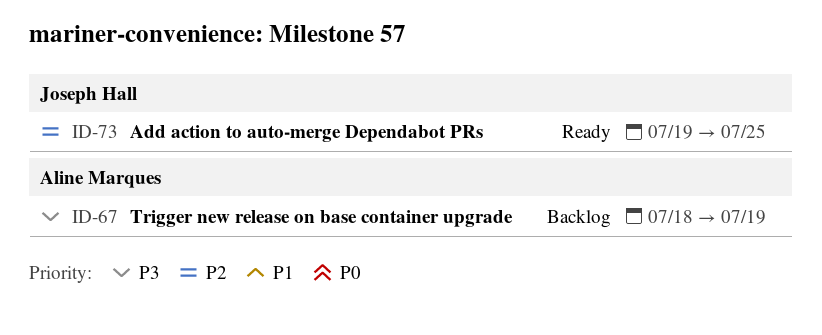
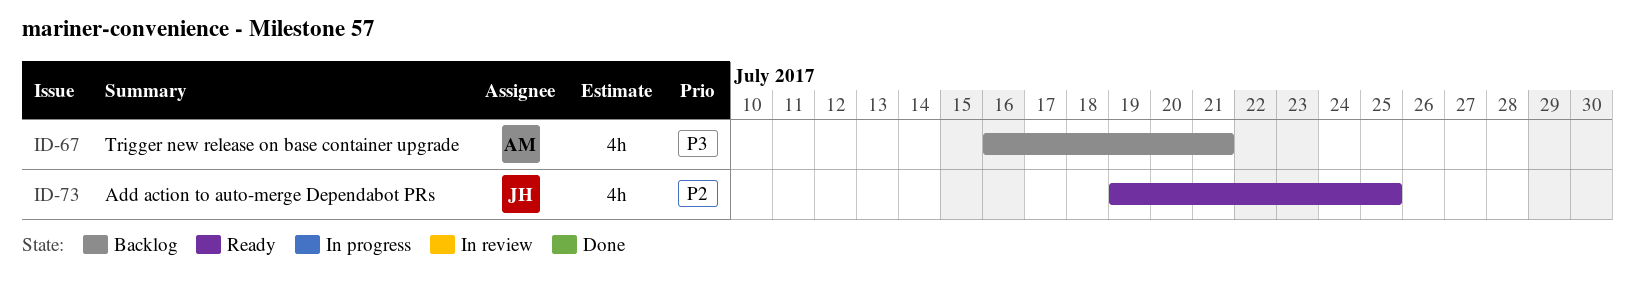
ID-67, start: Jul 18 -> Jul 16
ID-67, due: Jul 19 -> Jul 21

